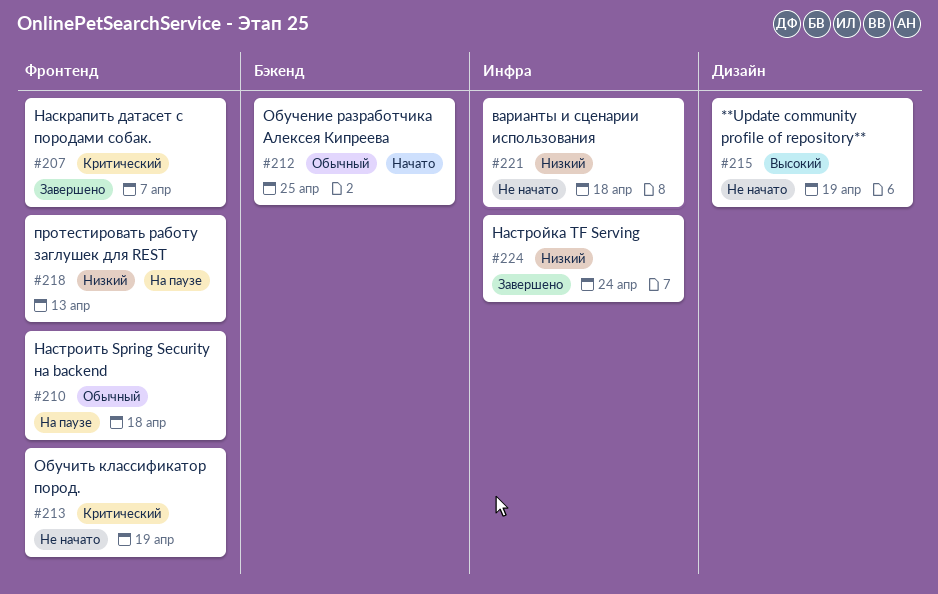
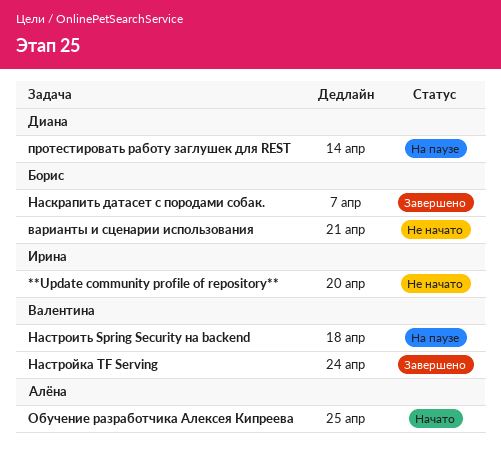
**Update community profile of repository**, due: Apr 19 -> Apr 20
варианты и сценарии использования, due: Apr 18 -> Apr 21
Обучить классификатор пород.: present -> none
протестировать работу заглушек для REST, due: Apr 13 -> Apr 14

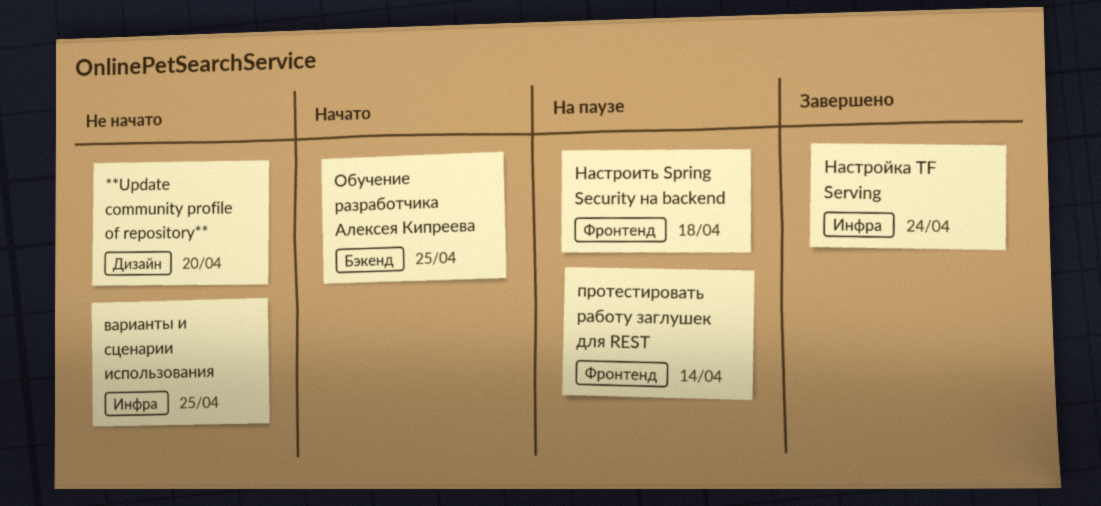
варианты и сценарии использования, due: Apr 21 -> Apr 25
Наскрапить датасет с породами собак.: present -> none

